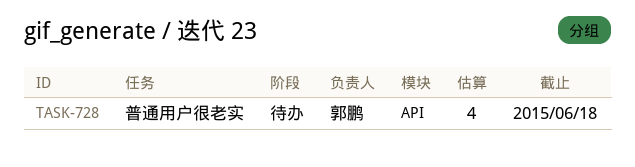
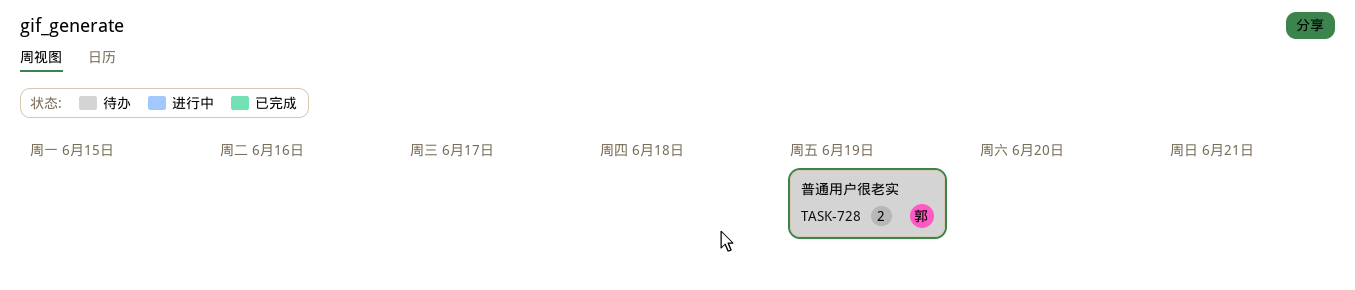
TASK-728, estimate: 4 -> 2
TASK-728, due: Jun 18 -> Jun 19

